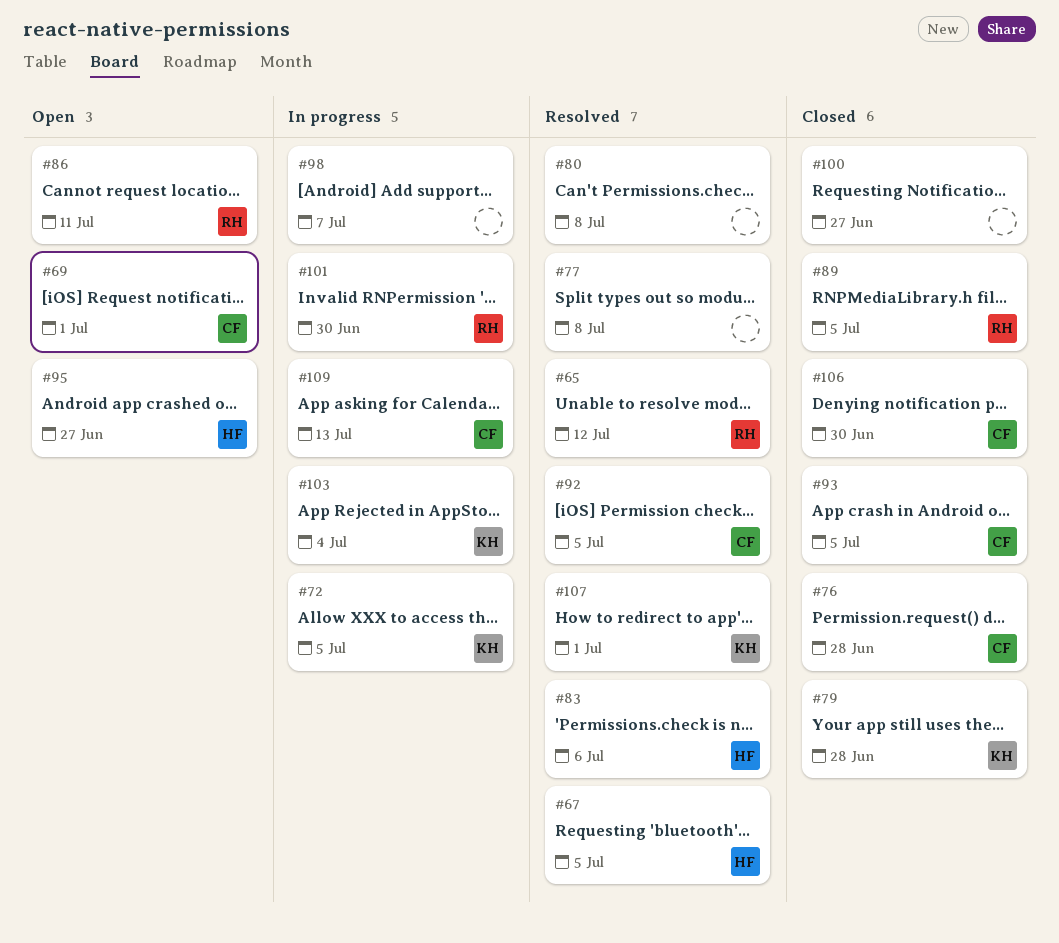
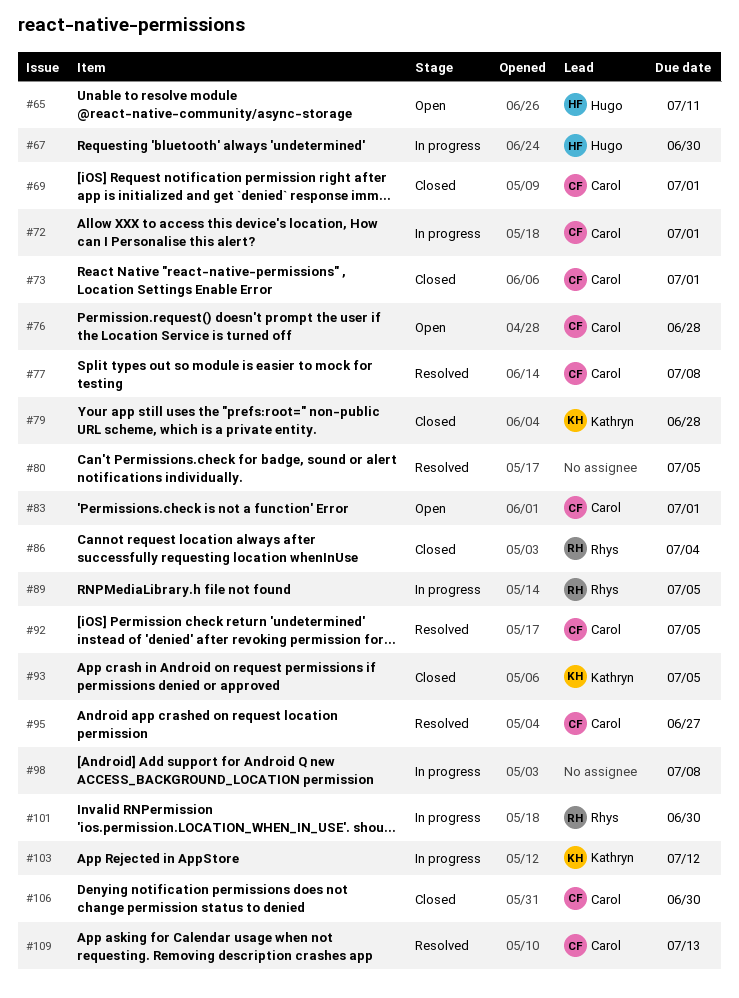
#65, status: Resolved -> Open
#65, owner: Rhys -> Hugo
#65, due: Jul 12 -> Jul 11
#67, status: Resolved -> In progress
#67, due: Jul 5 -> Jun 30
#69, status: Open -> Closed
#72, owner: Kathryn -> Carol
#72, due: Jul 5 -> Jul 1
#73: none -> present
#76, status: Closed -> Open
#77, owner: none -> Carol
#80, due: Jul 8 -> Jul 5
#83, status: Resolved -> Open
#83, owner: Hugo -> Carol
#83, due: Jul 6 -> Jul 1
#86, status: Open -> Closed
#86, due: Jul 11 -> Jul 4
#89, status: Closed -> In progress
#93, owner: Carol -> Kathryn
#95, status: Open -> Resolved
#95, owner: Hugo -> Carol
#98, due: Jul 7 -> Jul 8
#100: present -> none
#103, due: Jul 4 -> Jul 12
#107: present -> none
#109, status: In progress -> Resolved

